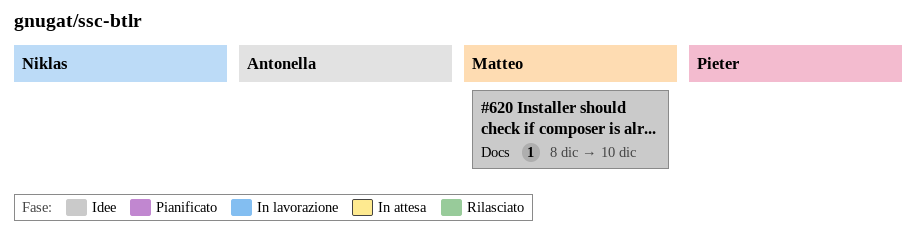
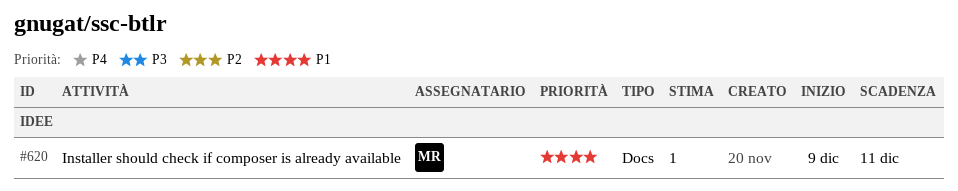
#620, start: Dec 8 -> Dec 9
#620, due: Dec 10 -> Dec 11

